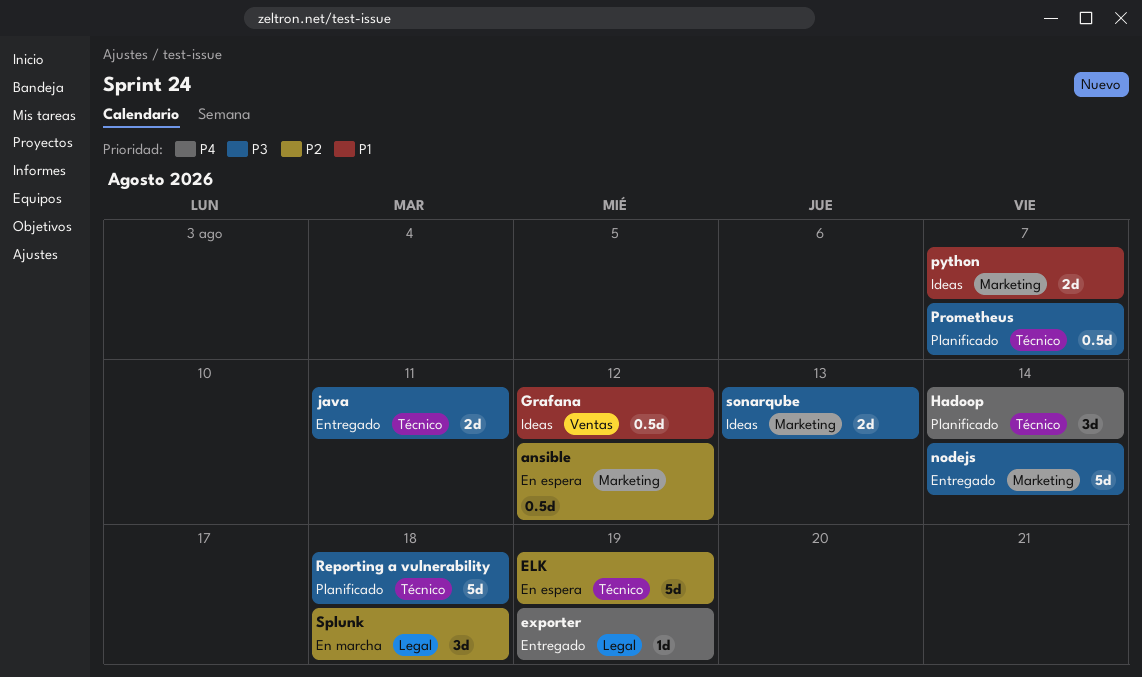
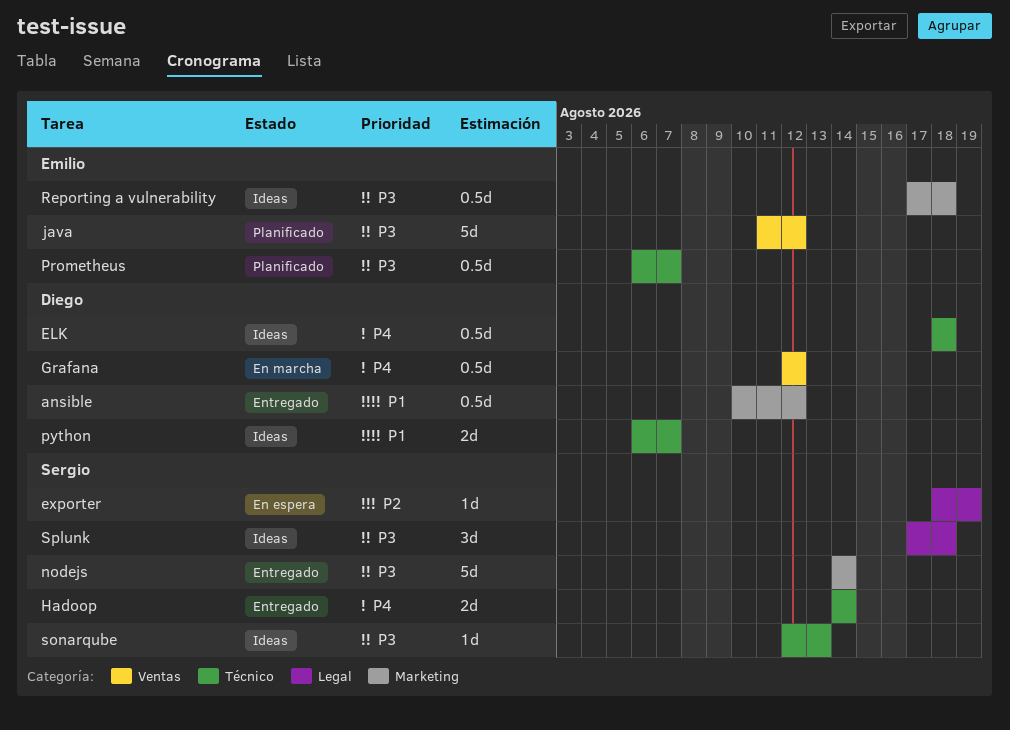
ansible, status: En espera -> Entregado
ansible, priority: P2 -> P1
ELK, status: En espera -> Ideas
ELK, priority: P2 -> P4
ELK, estimate: 5d -> 0.5d
ELK, due: Aug 19 -> Aug 18
exporter, status: Entregado -> En espera
exporter, priority: P4 -> P2
Grafana, status: Ideas -> En marcha
Grafana, priority: P1 -> P4
Hadoop, status: Planificado -> Entregado
Hadoop, estimate: 3d -> 2d
java, status: Entregado -> Planificado
java, label: Técnico -> Ventas
java, estimate: 2d -> 5d
java, due: Aug 11 -> Aug 12
python, label: Marketing -> Técnico
Reporting a vulnerability, status: Planificado -> Ideas
Reporting a vulnerability, label: Técnico -> Marketing
Reporting a vulnerability, estimate: 5d -> 0.5d
sonarqube, label: Marketing -> Técnico
sonarqube, estimate: 2d -> 1d
Splunk, status: En marcha -> Ideas
Splunk, priority: P2 -> P3

